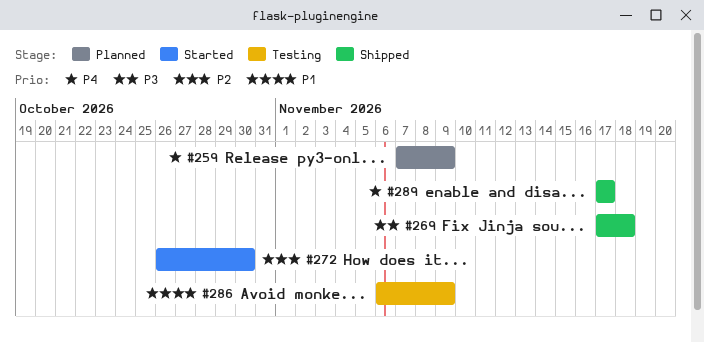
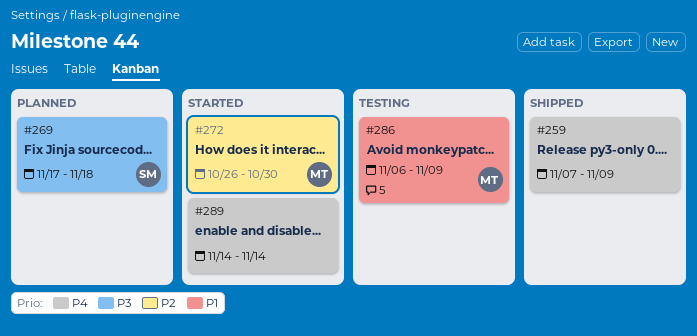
#259, status: Planned -> Shipped
#269, status: Shipped -> Planned
#289, status: Shipped -> Started
#289, start: Nov 17 -> Nov 14
#289, due: Nov 17 -> Nov 14

